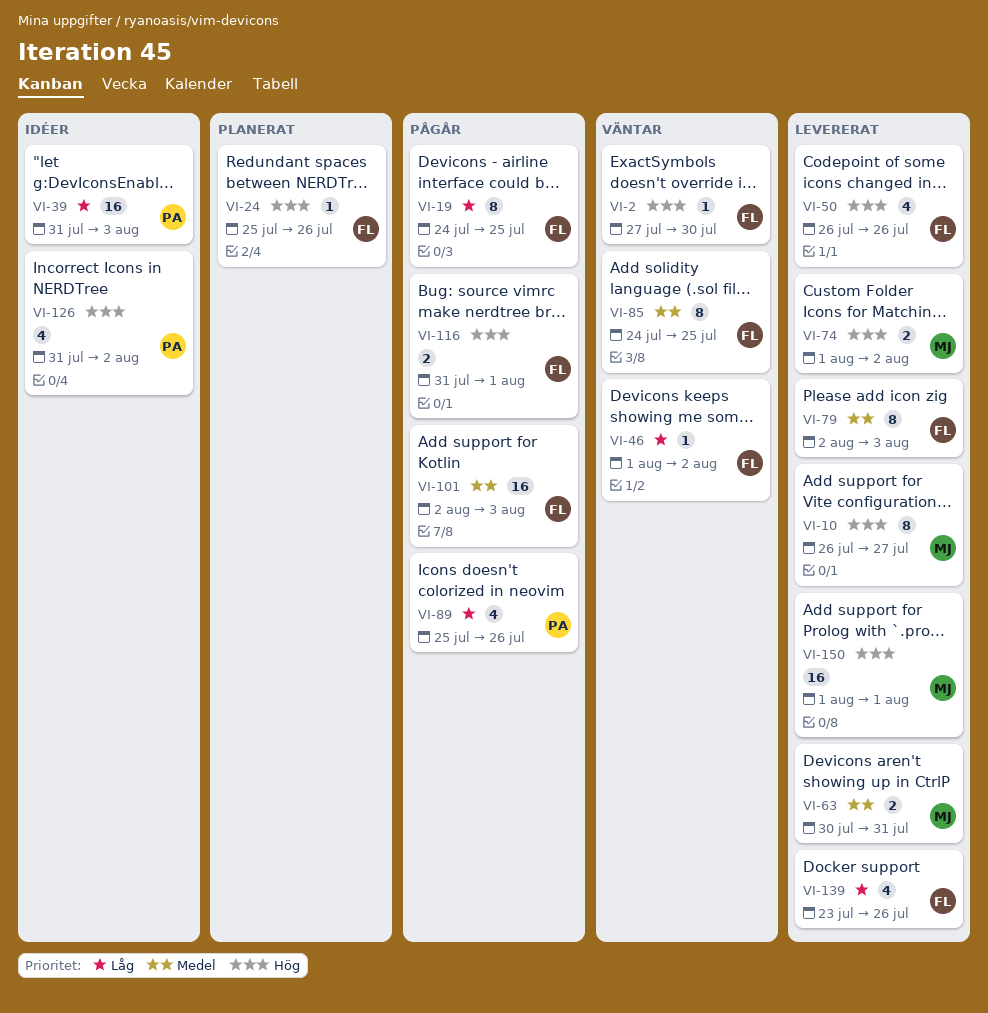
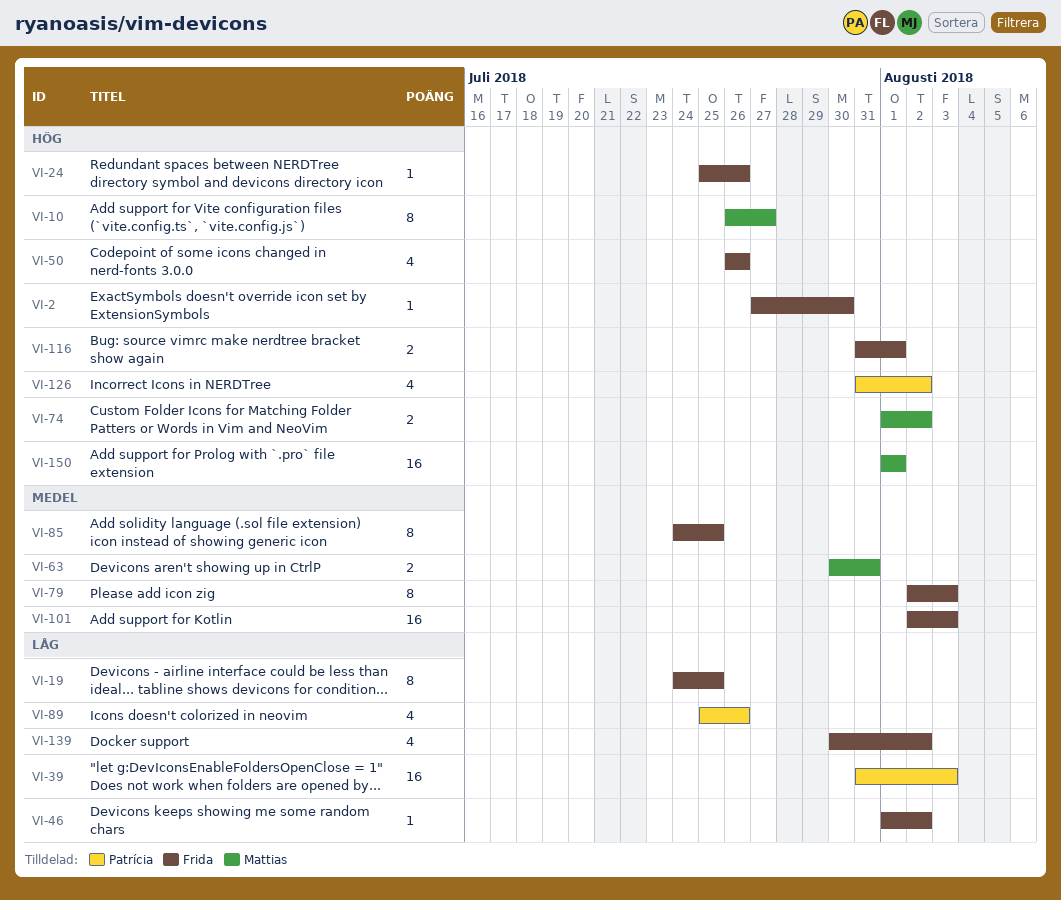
VI-139, start: Jul 23 -> Jul 30
VI-139, due: Jul 26 -> Aug 2

